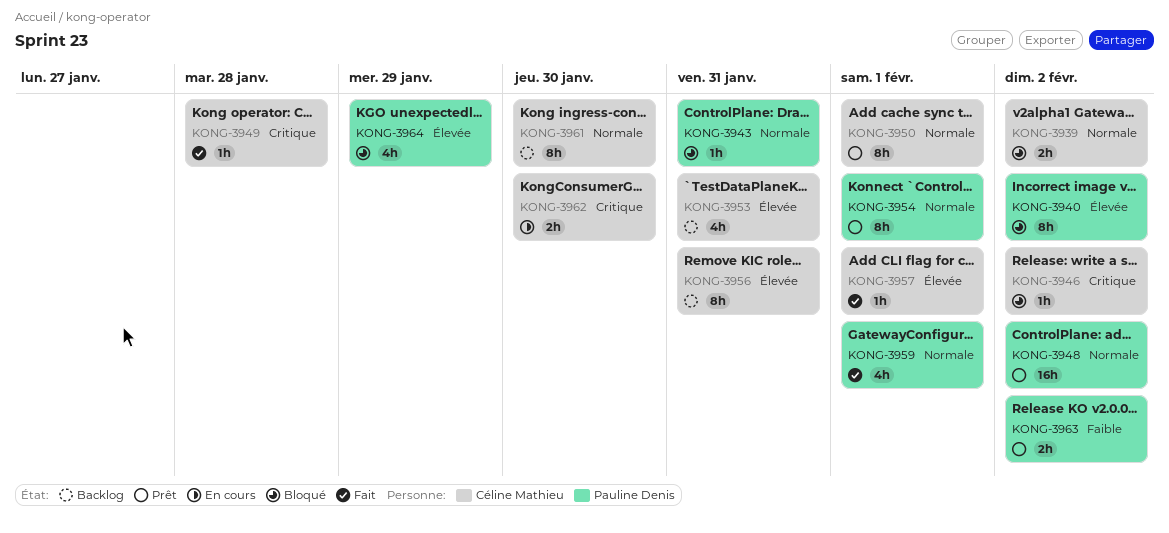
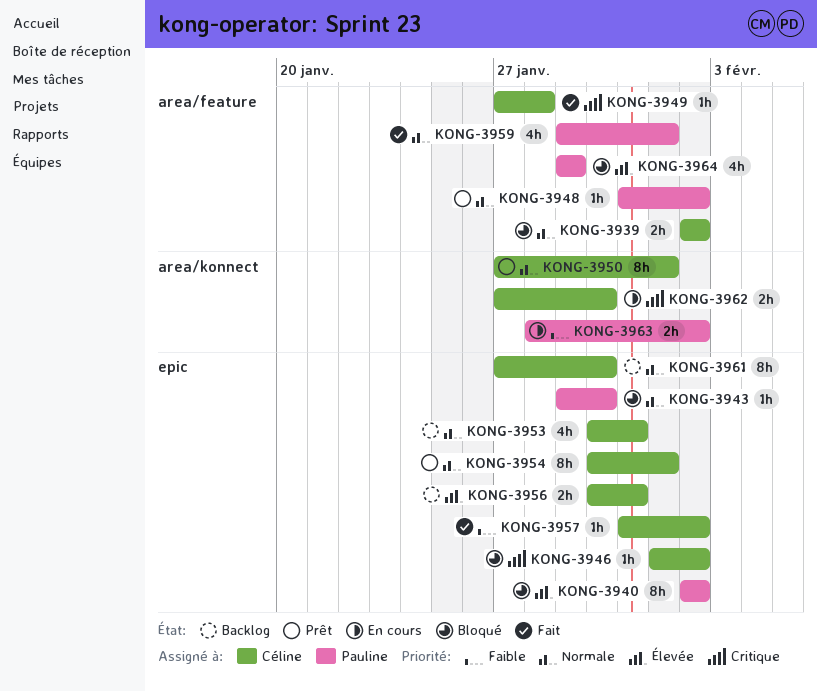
KONG-3943, due: Jan 31 -> Jan 30
KONG-3948, estimate: 16h -> 1h
KONG-3953, priority: Élevée -> Normale
KONG-3954, owner: Pauline Denis -> Céline Mathieu
KONG-3956, estimate: 8h -> 2h
KONG-3957, priority: Élevée -> Faible
KONG-3957, due: Feb 1 -> Feb 2
KONG-3963, status: Prêt -> En cours

